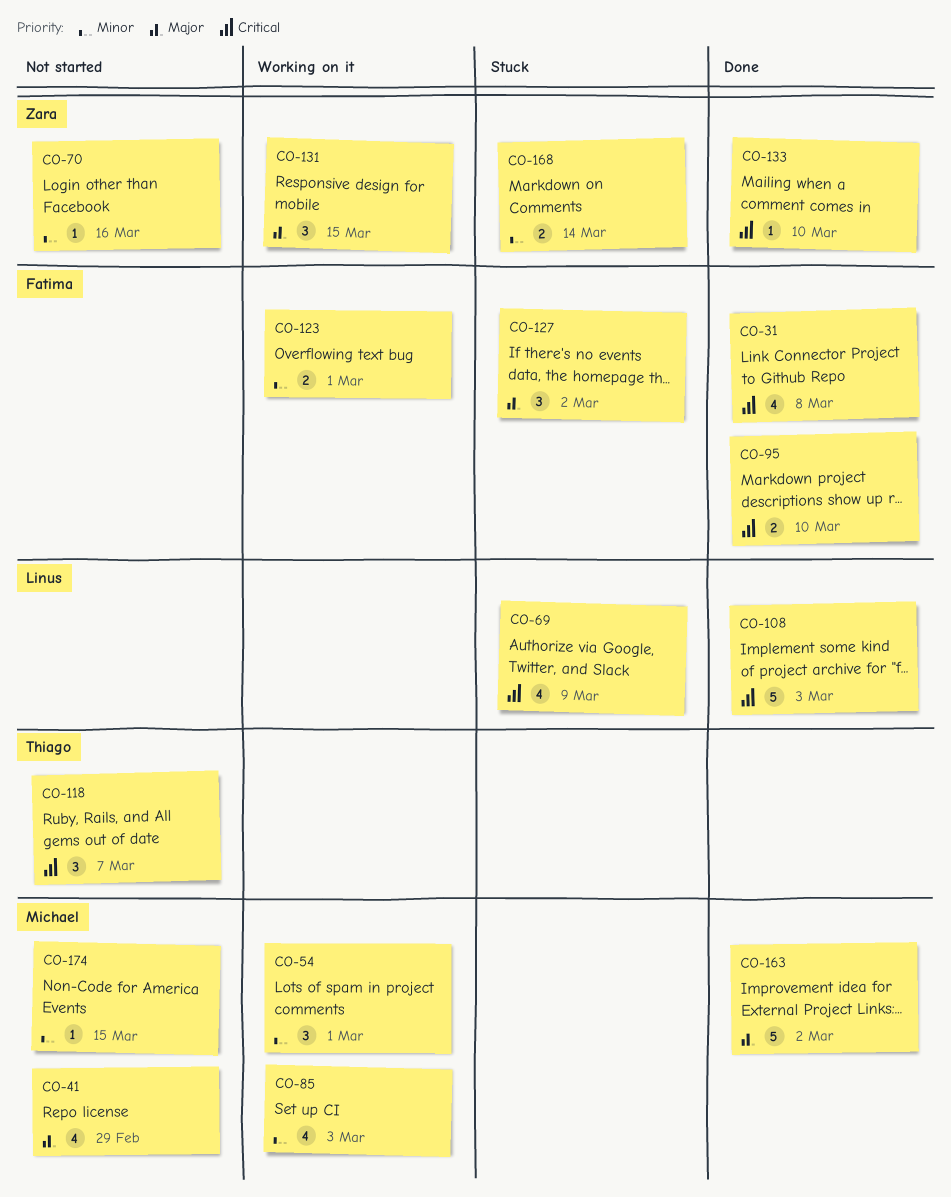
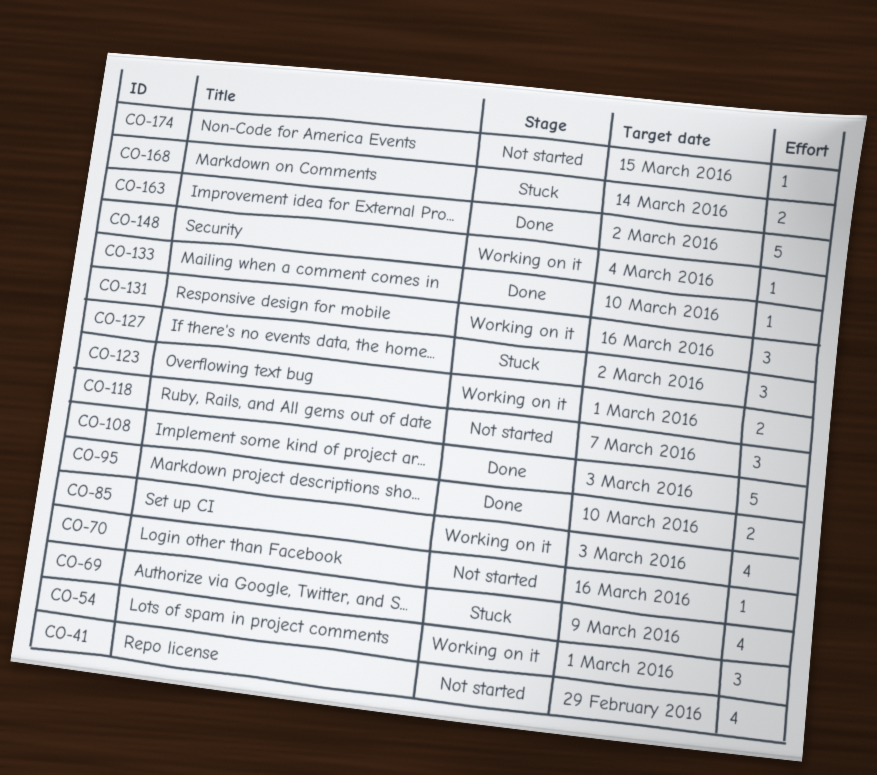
CO-31: present -> none
CO-131, due: Mar 15 -> Mar 16
CO-148: none -> present

